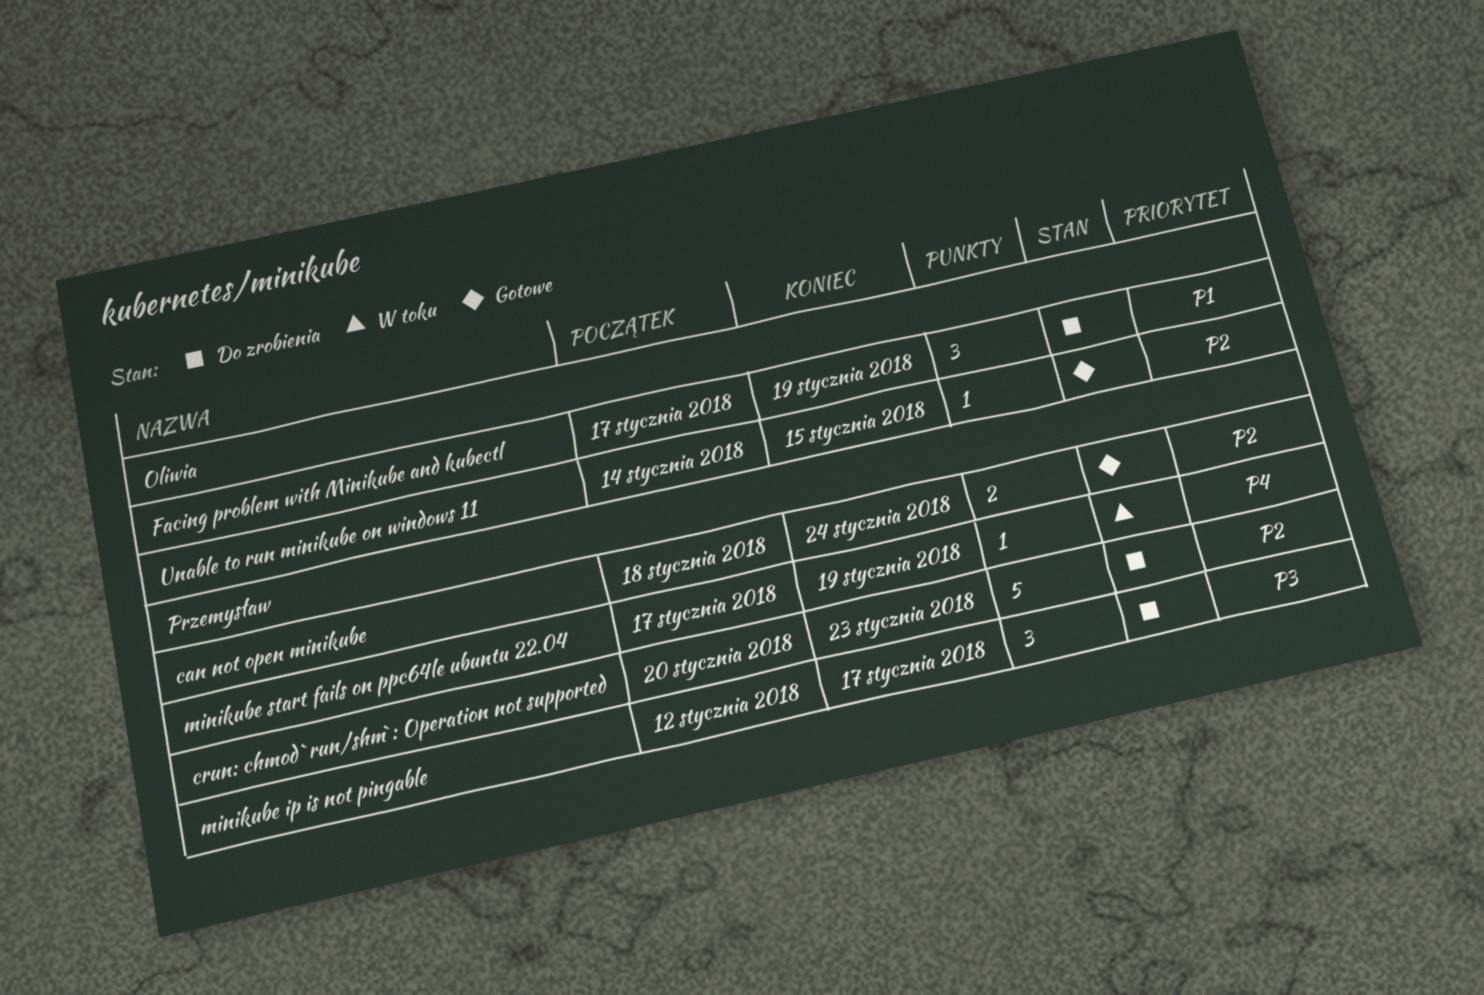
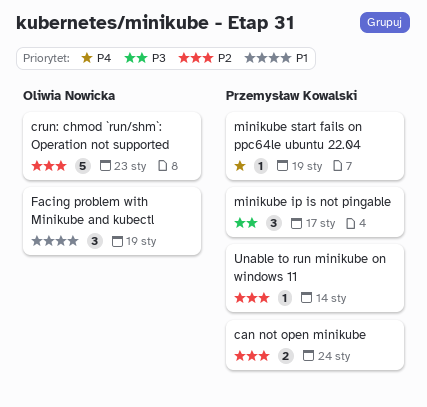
crun: chmod `run/shm`: Operation not supported, owner: Przemysław Kowalski -> Oliwia Nowicka
Unable to run minikube on windows 11, owner: Oliwia Nowicka -> Przemysław Kowalski
Unable to run minikube on windows 11, due: Jan 15 -> Jan 14

